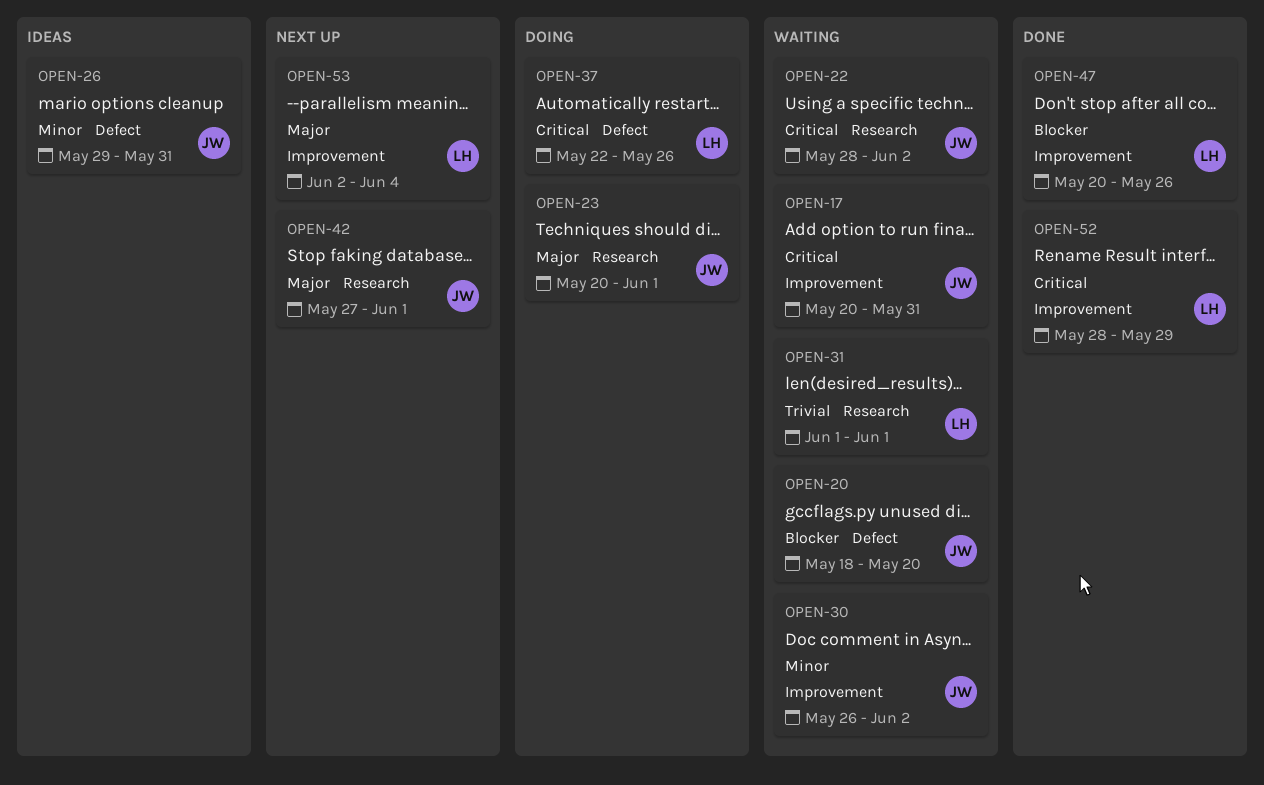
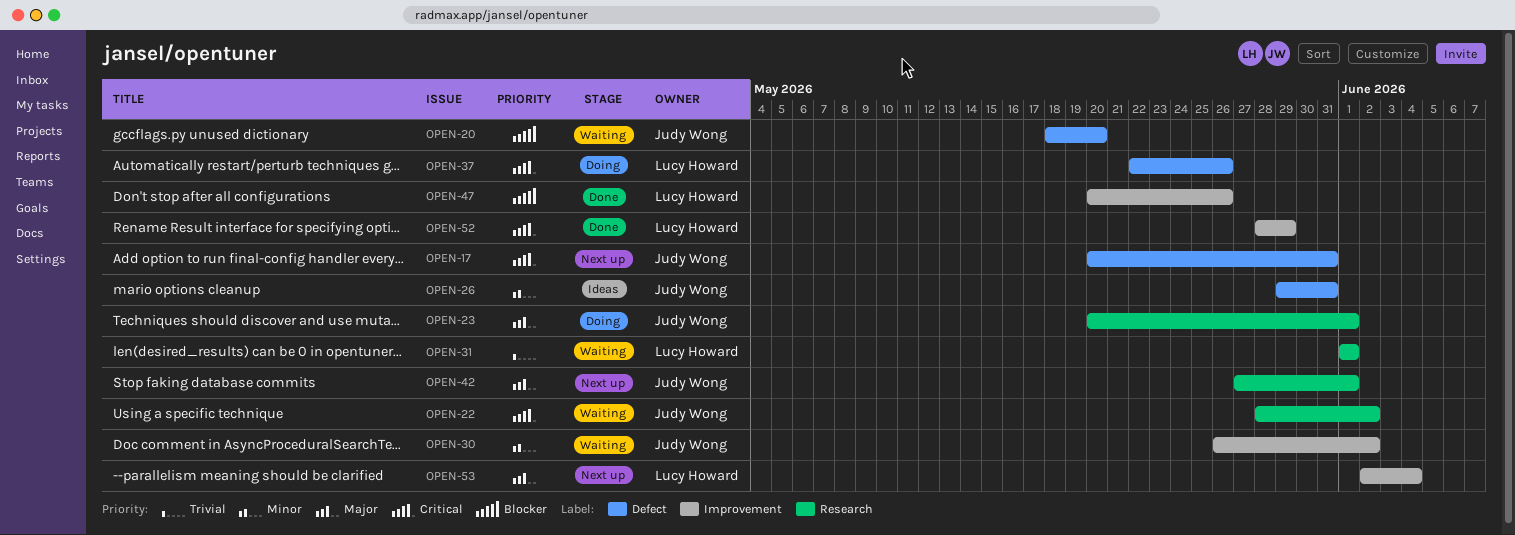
OPEN-17, status: Waiting -> Next up
OPEN-17, label: Improvement -> Defect

